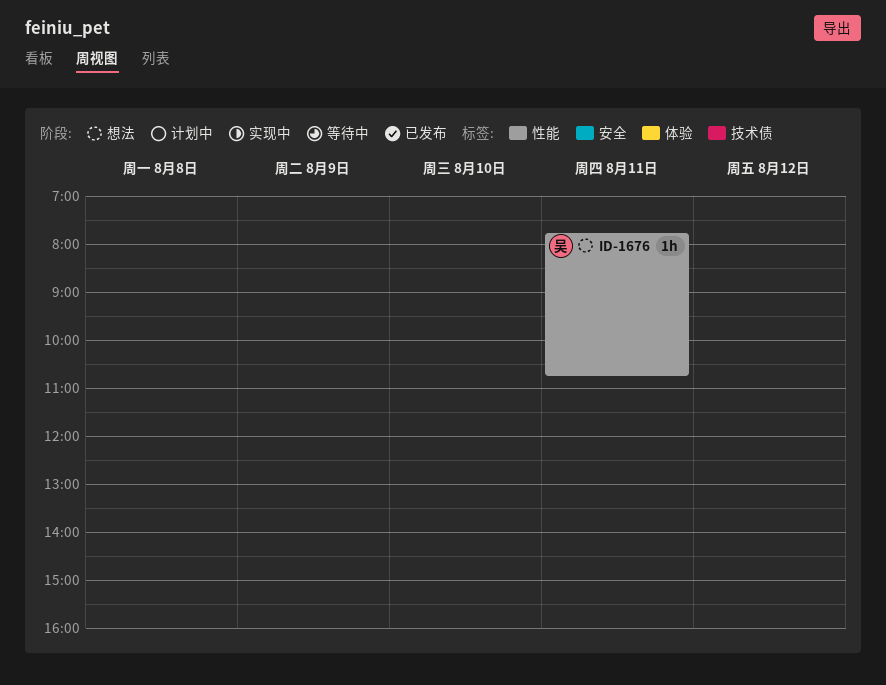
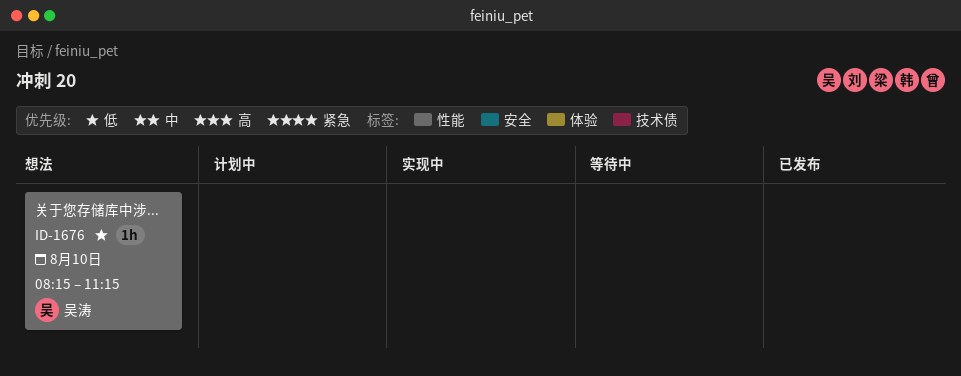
ID-1676, day: Aug 11 -> Aug 10
ID-1676, begins: 07:45 -> 08:15
ID-1676, ends: 10:45 -> 11:15

